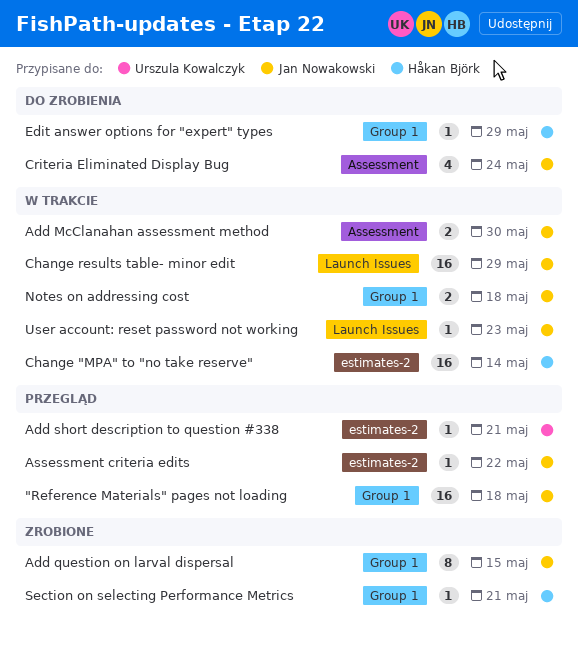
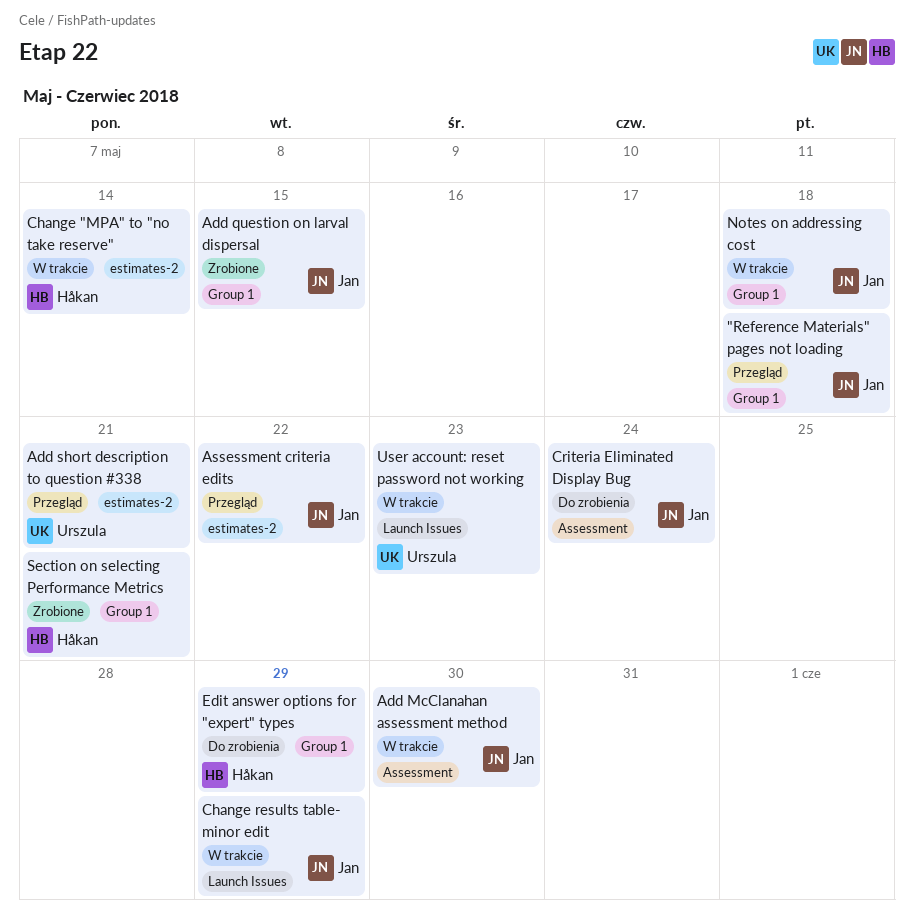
User account: reset password not working, owner: Jan Nowakowski -> Urszula Kowalczyk

